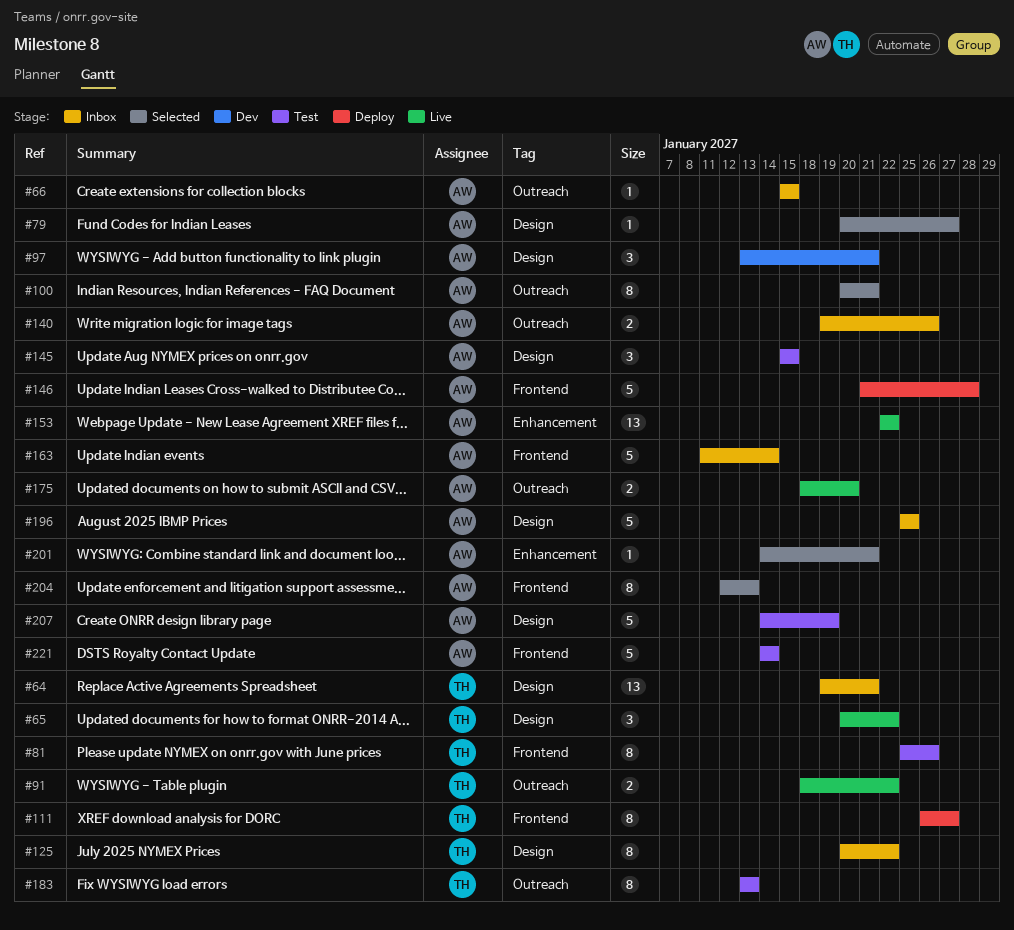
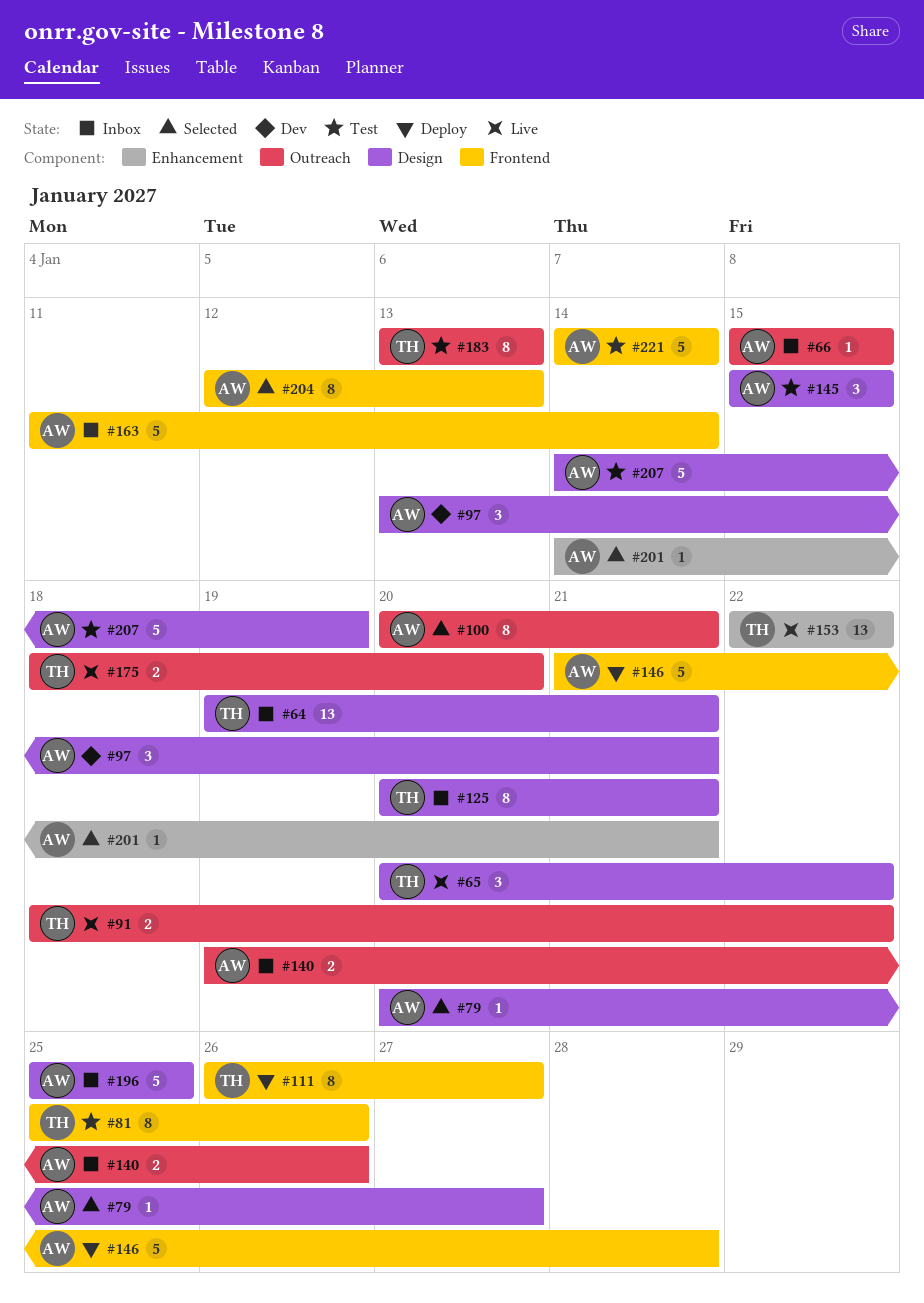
#125, due: Jan 22 -> Jan 21
#153, owner: AW -> TH
#175, owner: AW -> TH

